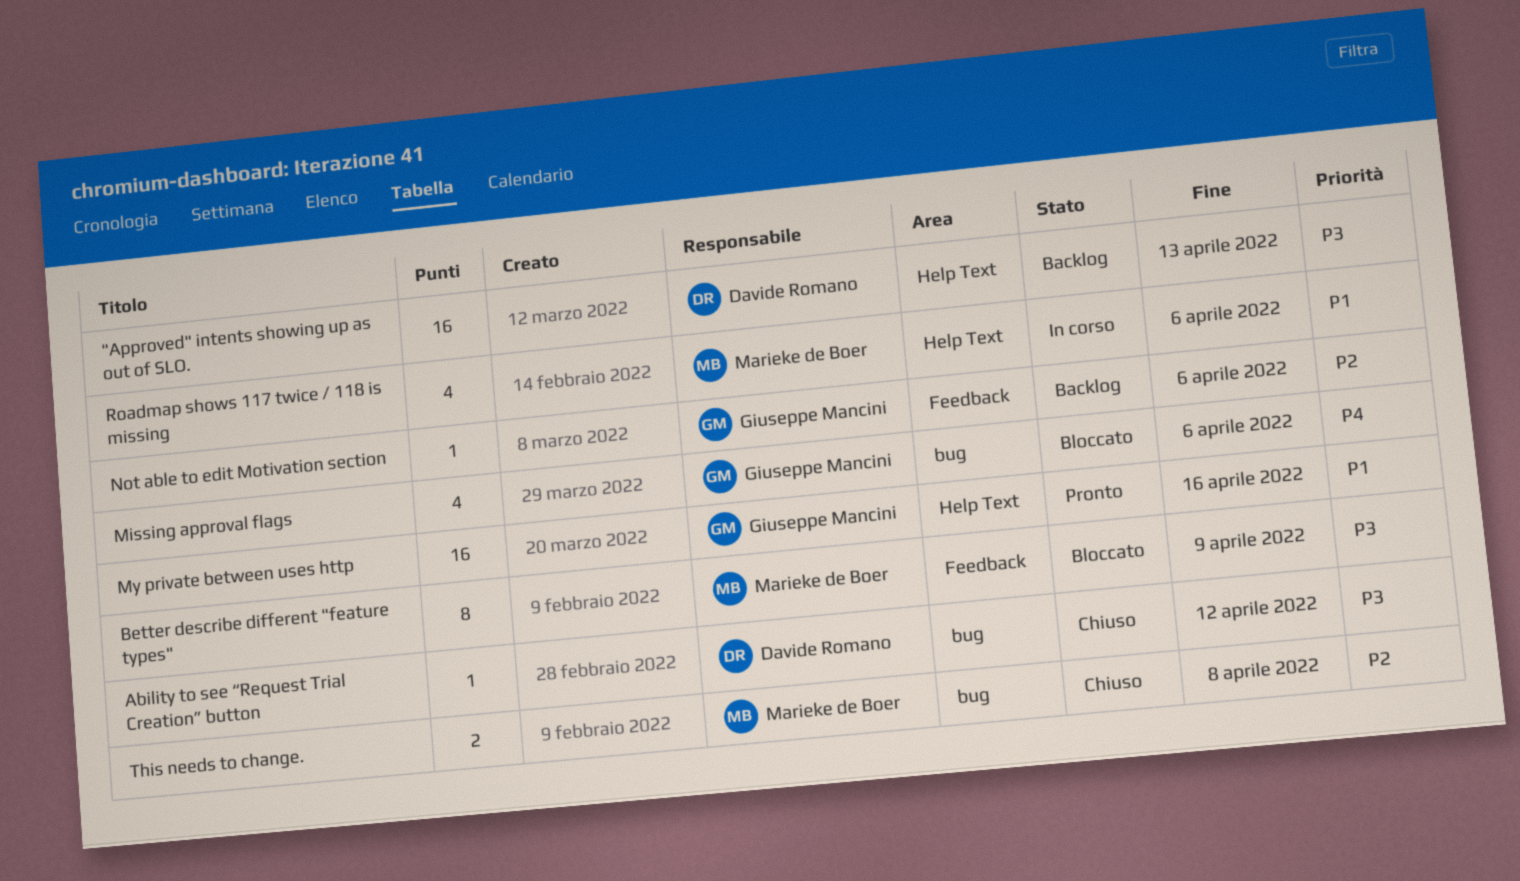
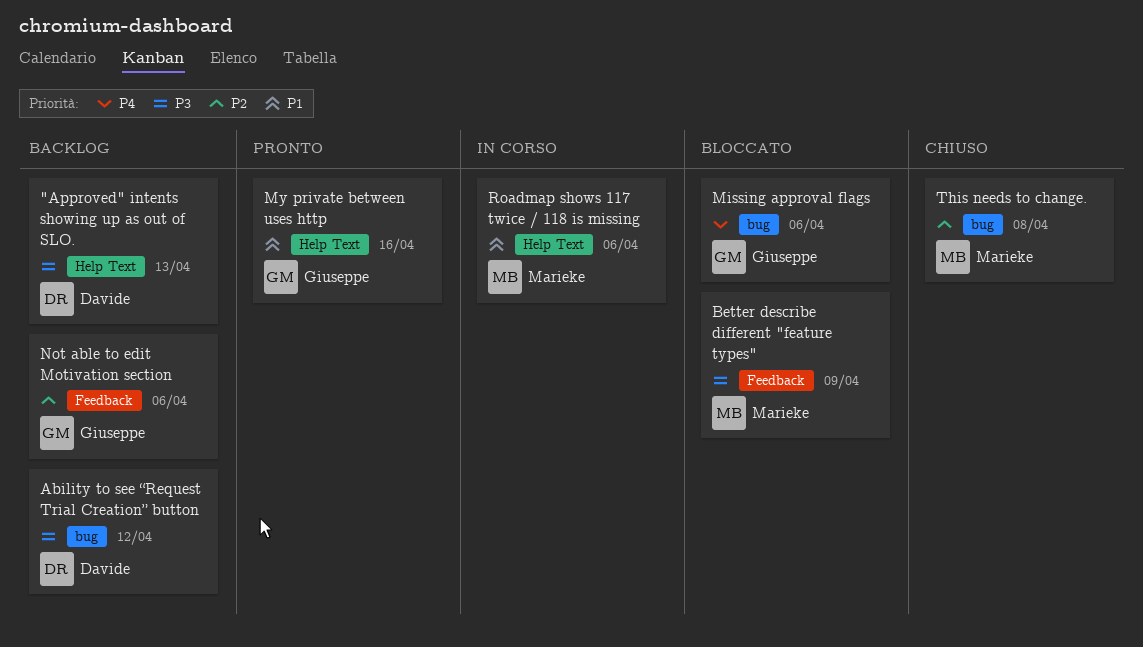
Ability to see “Request Trial Creation” button, status: Chiuso -> Backlog

